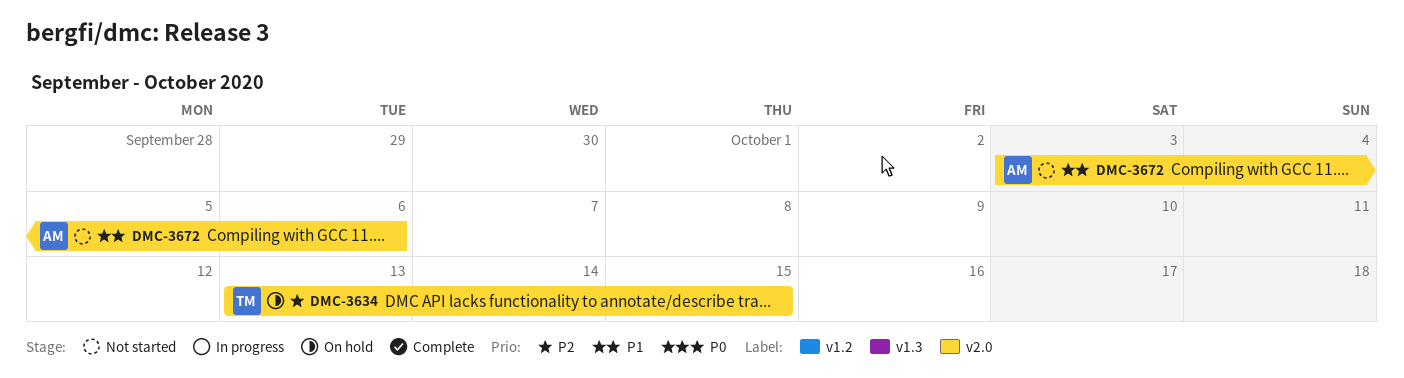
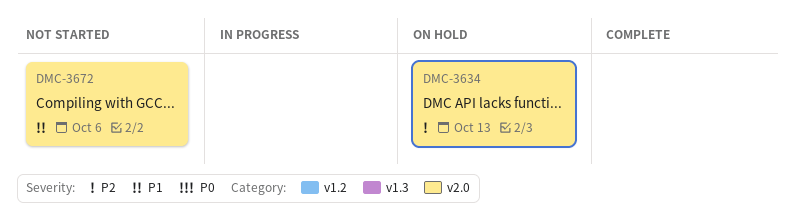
DMC-3634, due: Oct 15 -> Oct 13

